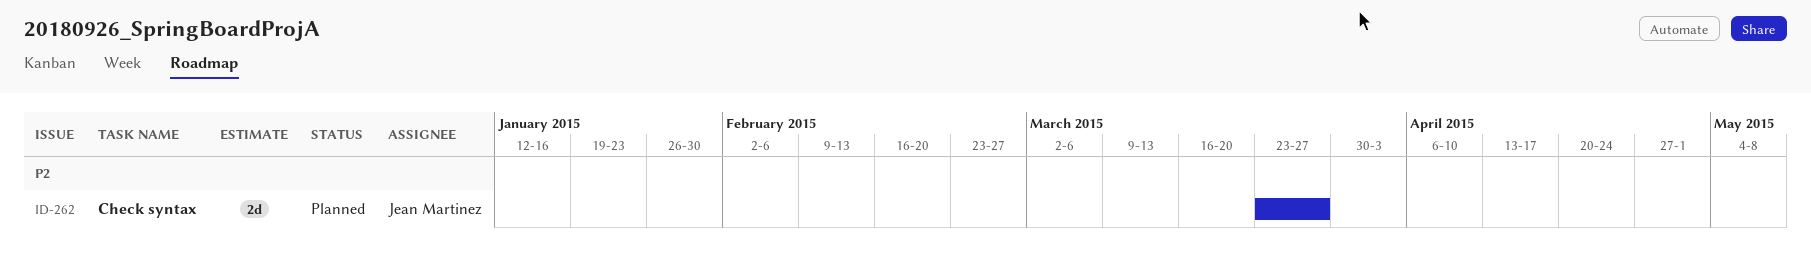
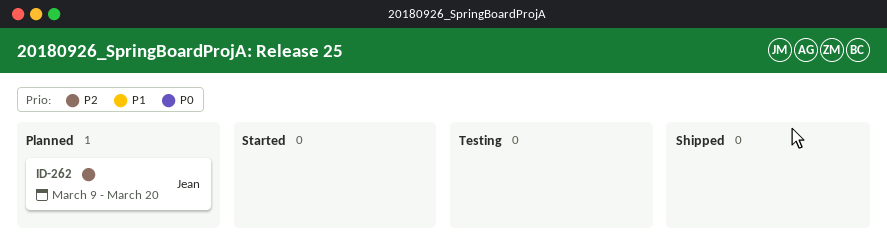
ID-262, start: Mar 23 -> Mar 9
ID-262, due: Mar 27 -> Mar 20

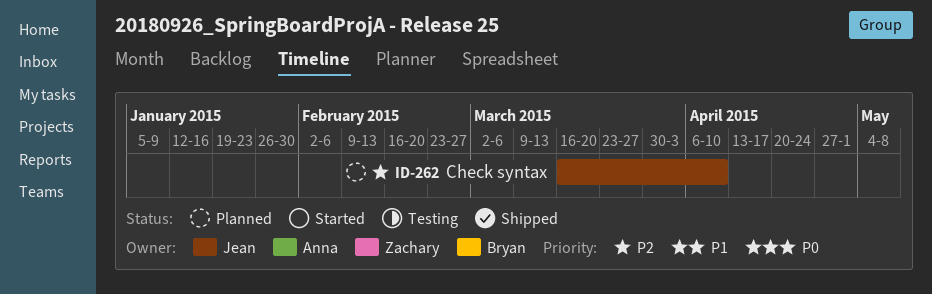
ID-262, start: Mar 9 -> Mar 16
ID-262, due: Mar 20 -> Apr 10

